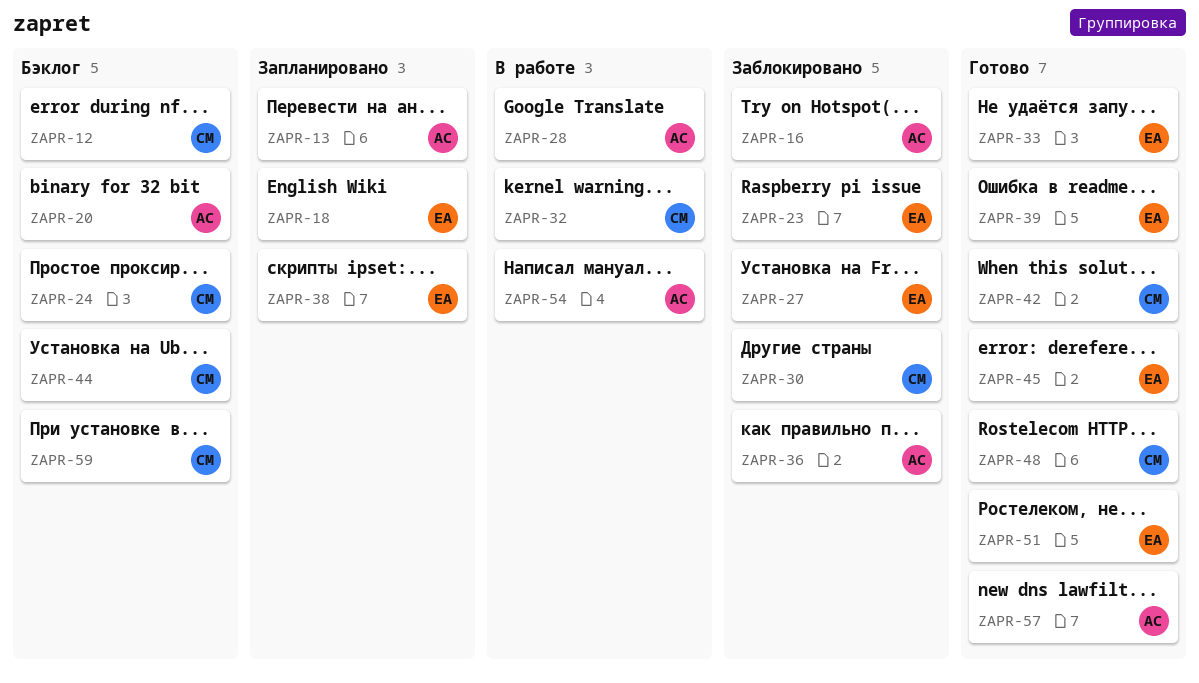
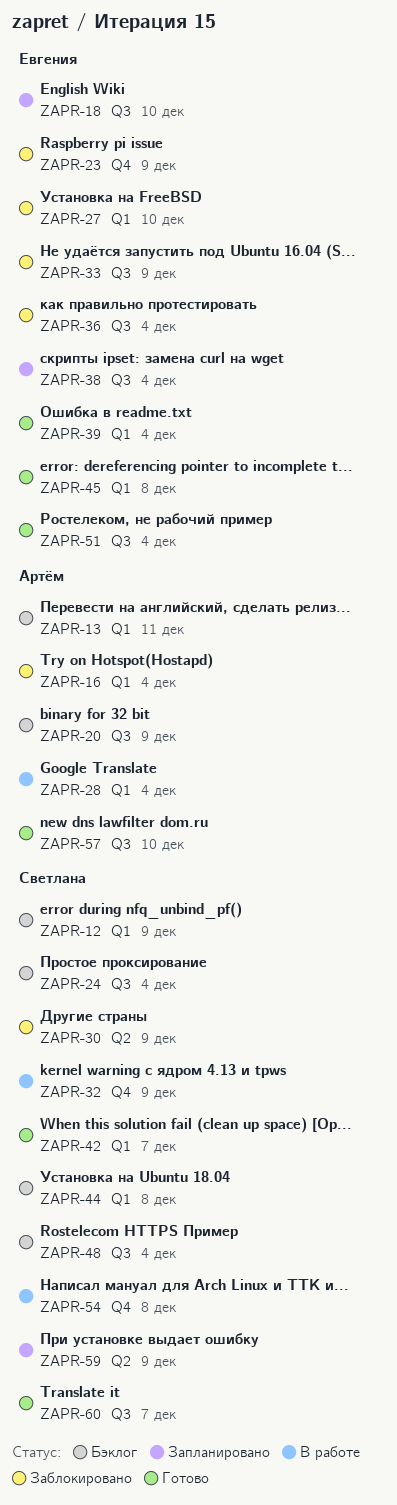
ZAPR-13, status: Запланировано -> Бэклог
ZAPR-33, status: Готово -> Заблокировано
ZAPR-36, owner: Артём -> Евгения
ZAPR-48, status: Готово -> Бэклог
ZAPR-54, owner: Артём -> Светлана
ZAPR-59, status: Бэклог -> Запланировано
ZAPR-60: none -> present

